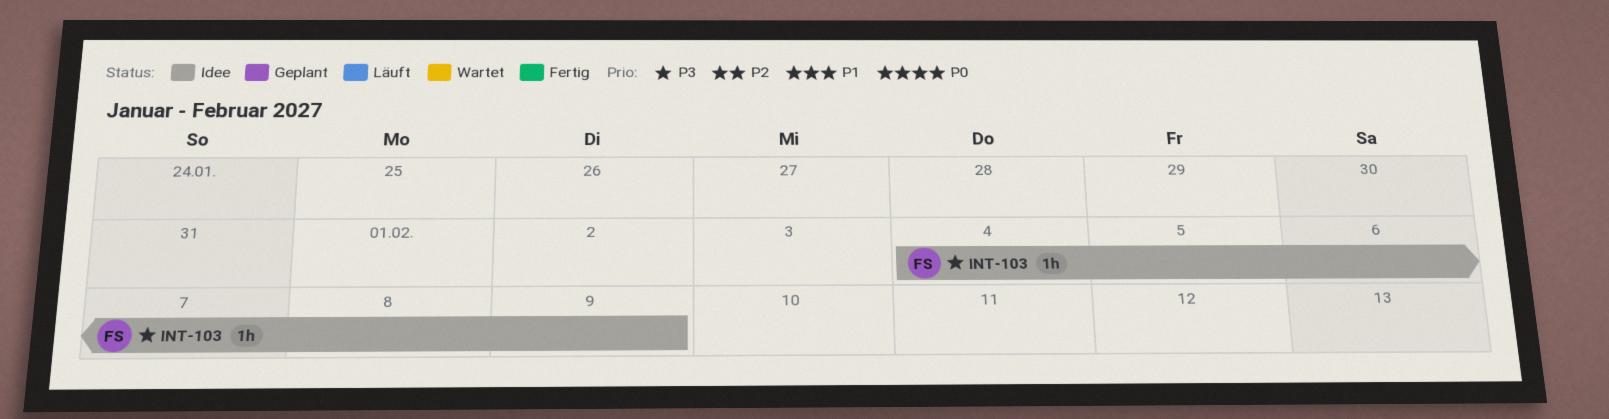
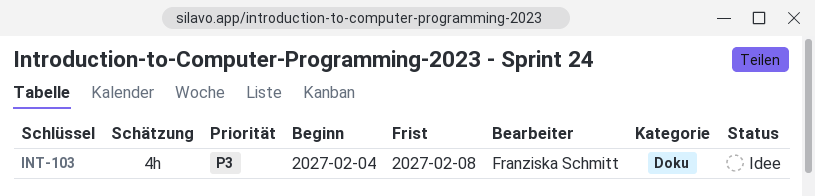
INT-103, estimate: 1h -> 4h
INT-103, due: Feb 9 -> Feb 8

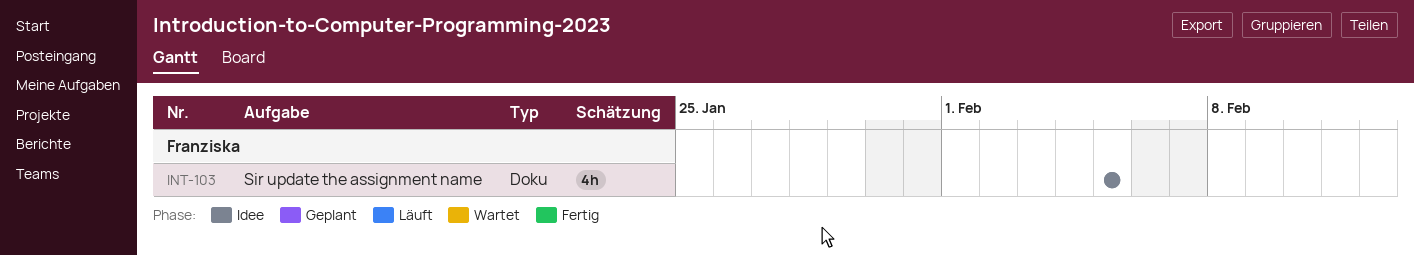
INT-103, start: Feb 4 -> Feb 5
INT-103, due: Feb 8 -> Feb 5

